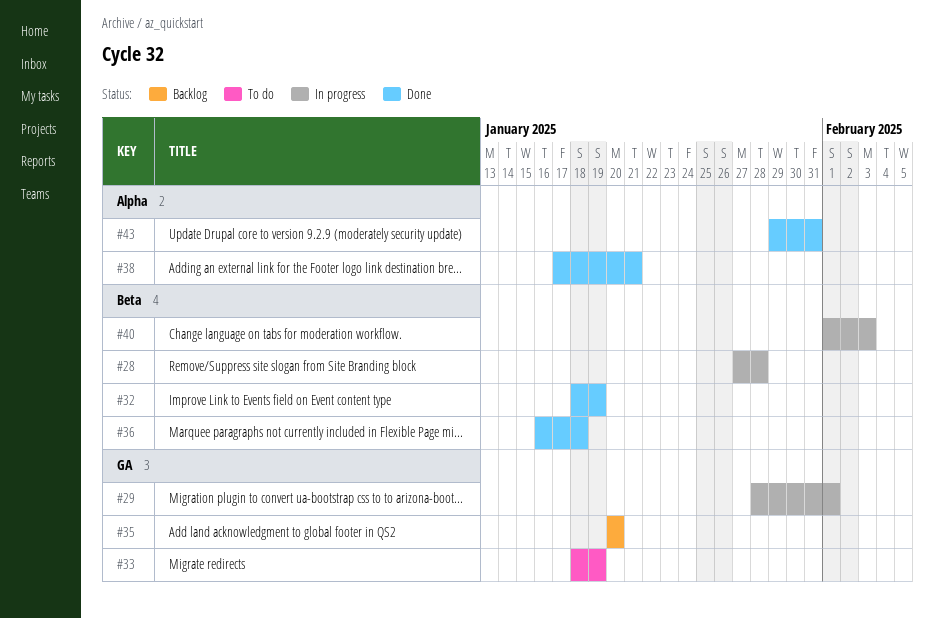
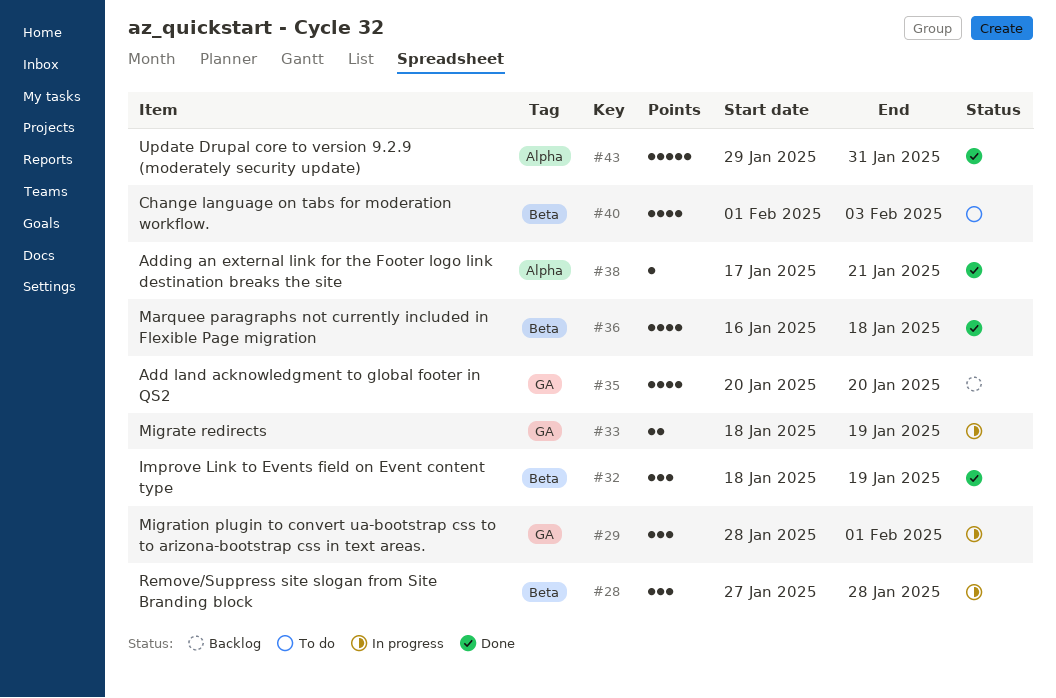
#33, status: To do -> In progress
#40, status: In progress -> To do

